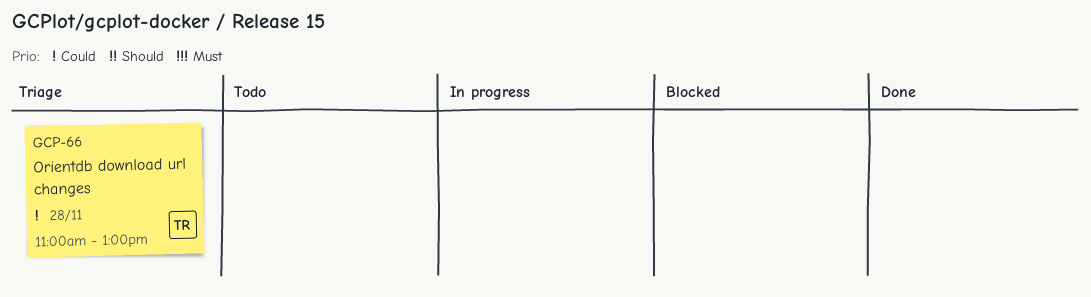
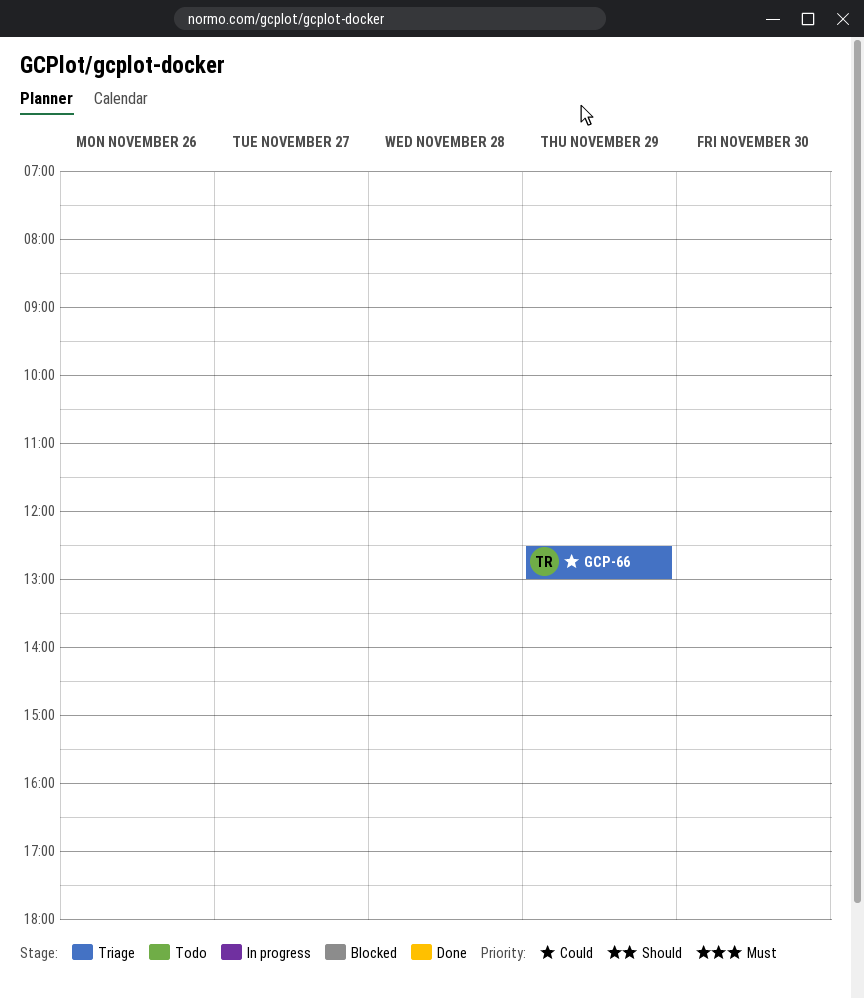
GCP-66, day: Nov 28 -> Nov 29
GCP-66, begins: 11:00 -> 12:30

